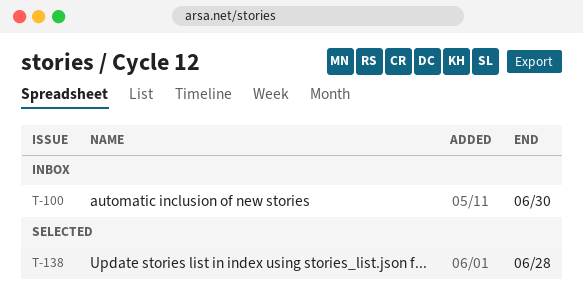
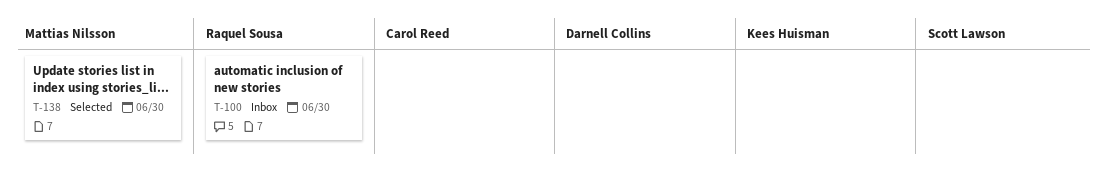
T-138, due: Jun 28 -> Jun 30

